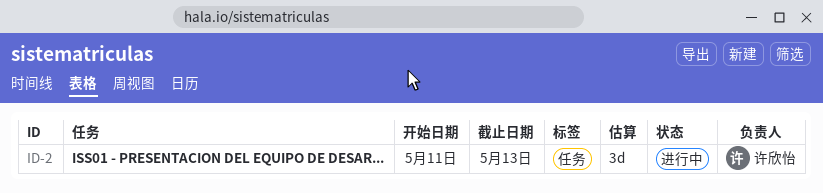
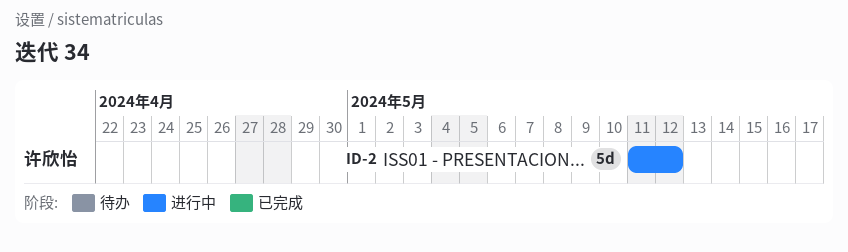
ID-2, estimate: 3d -> 5d
ID-2, due: May 13 -> May 12

